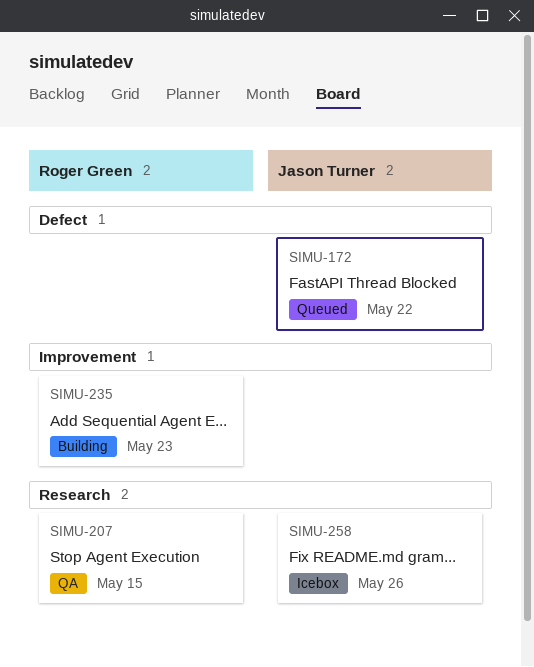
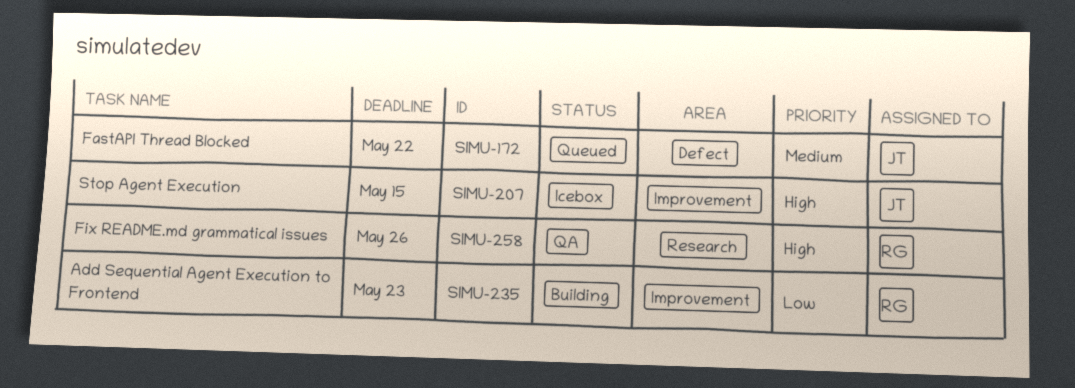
SIMU-207, status: QA -> Icebox
SIMU-207, owner: Roger Green -> Jason Turner
SIMU-207, label: Research -> Improvement
SIMU-258, status: Icebox -> QA
SIMU-258, owner: Jason Turner -> Roger Green

